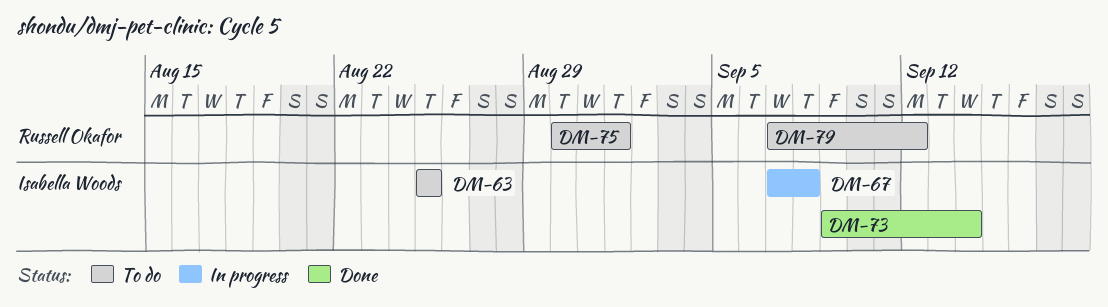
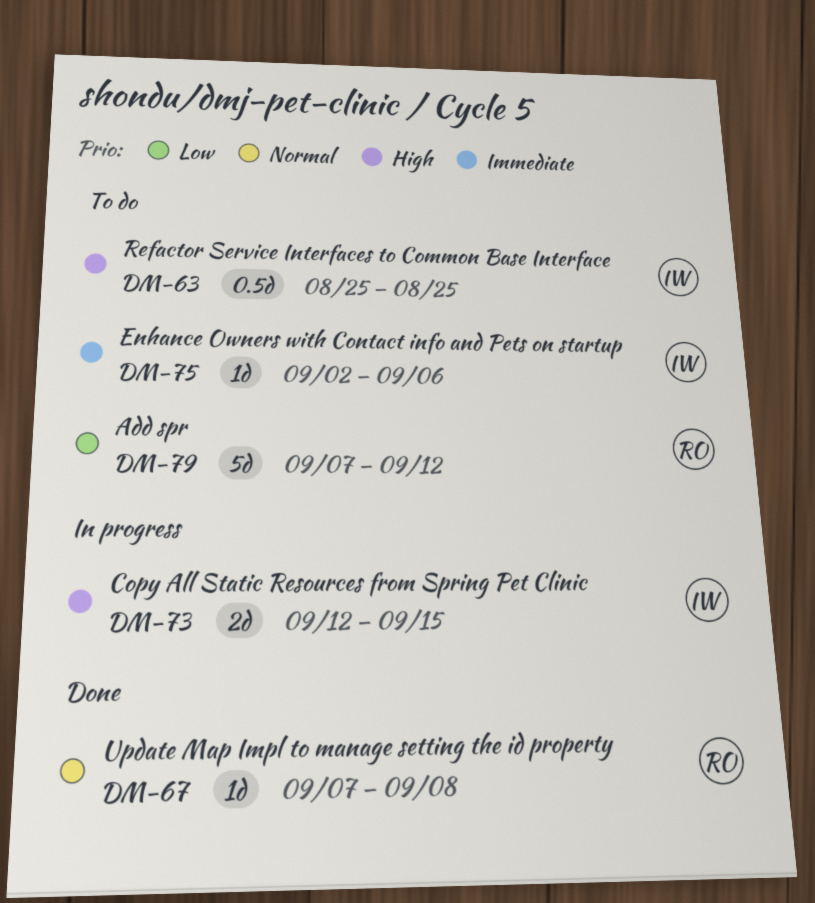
DM-67, status: In progress -> Done
DM-67, owner: Isabella Woods -> Russell Okafor
DM-73, status: Done -> In progress
DM-73, start: Sep 9 -> Sep 12
DM-73, due: Sep 14 -> Sep 15
DM-75, owner: Russell Okafor -> Isabella Woods
DM-75, start: Aug 30 -> Sep 2
DM-75, due: Sep 1 -> Sep 6

